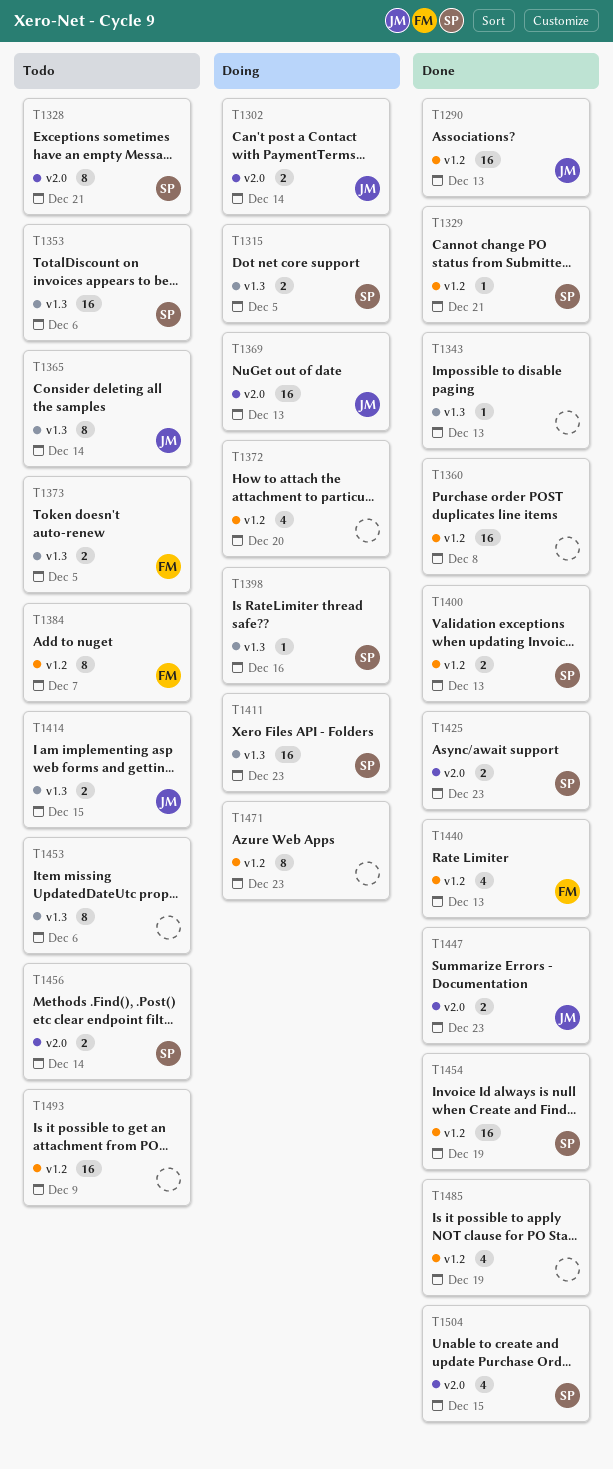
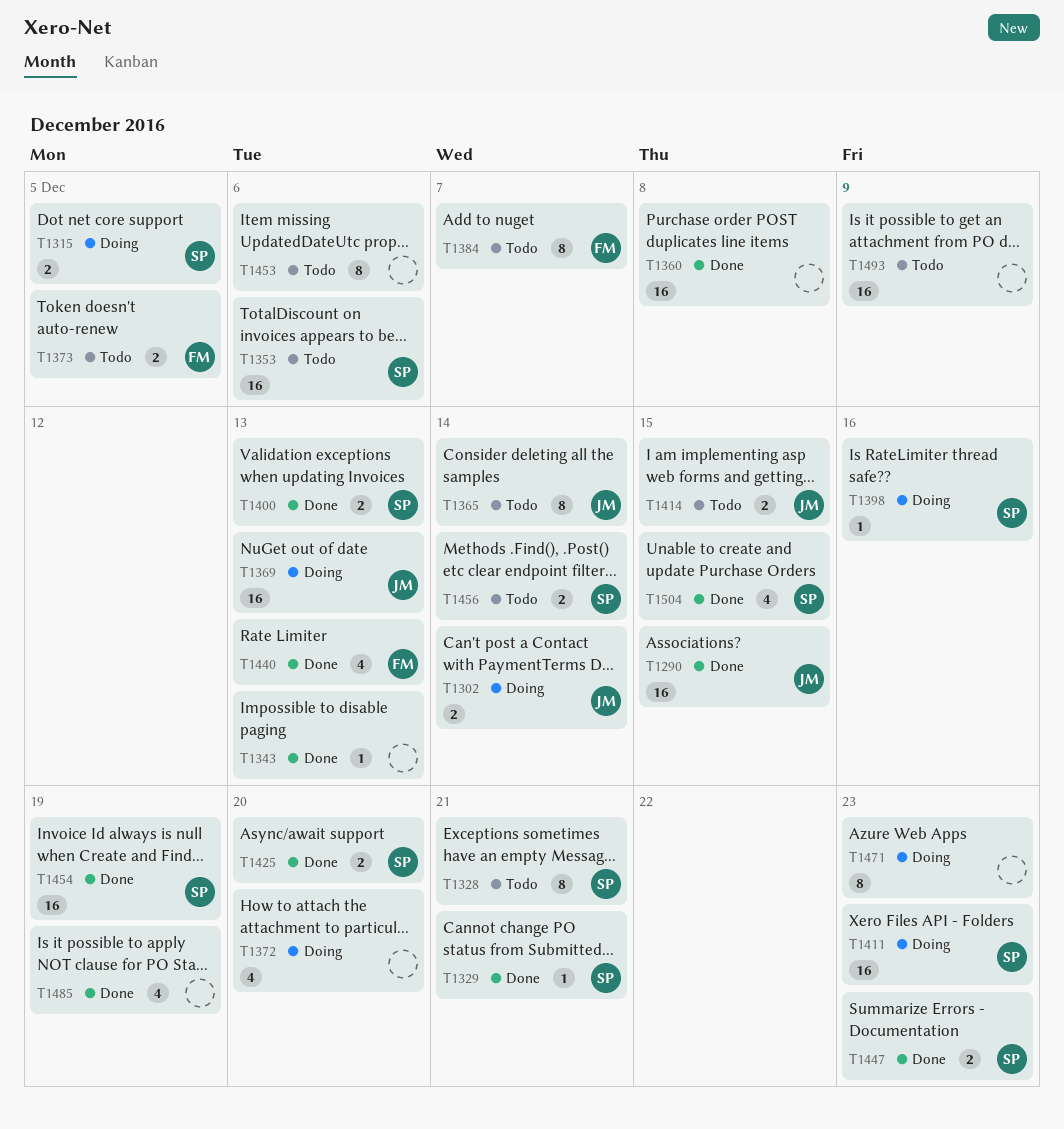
T1290, due: Dec 13 -> Dec 15
T1425, due: Dec 23 -> Dec 20
T1447, owner: JM -> SP

